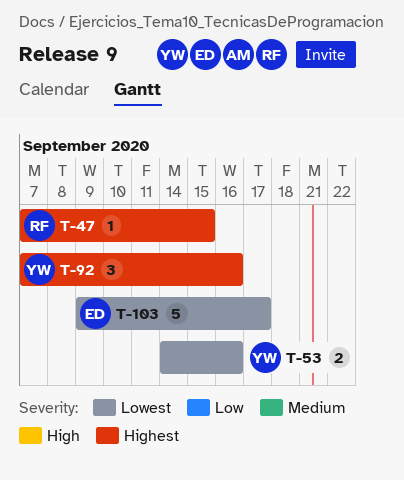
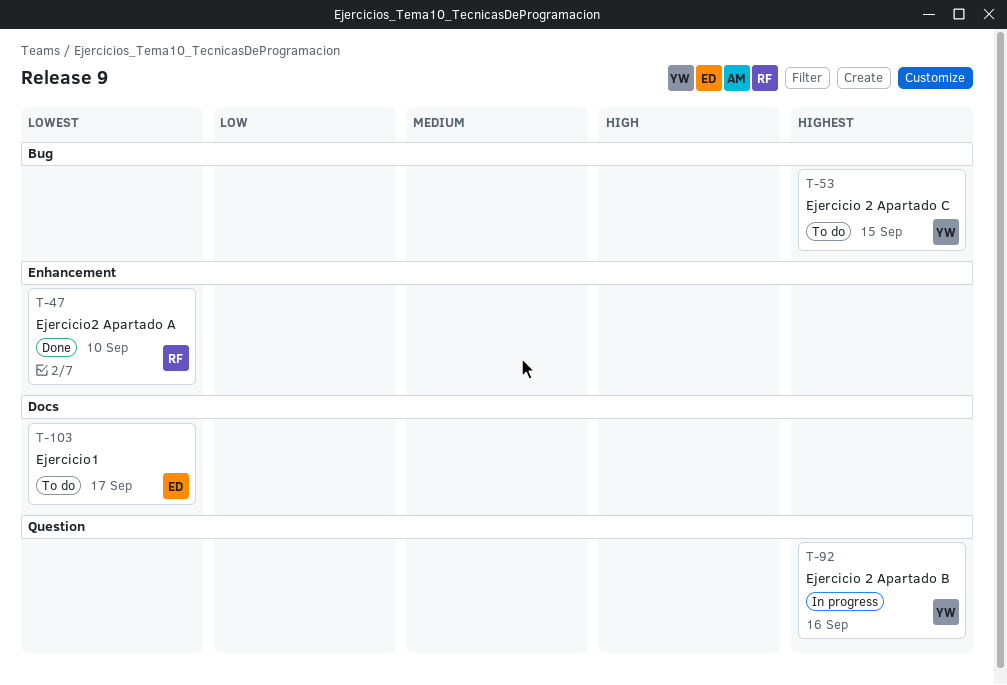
T-47, priority: Highest -> Lowest
T-47, due: Sep 15 -> Sep 10
T-53, priority: Lowest -> Highest
T-53, due: Sep 16 -> Sep 15

